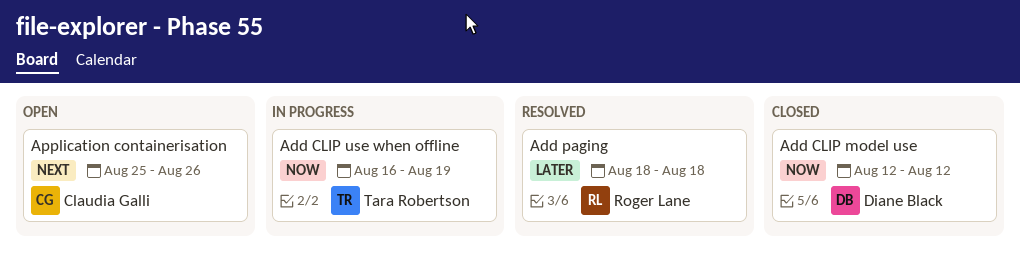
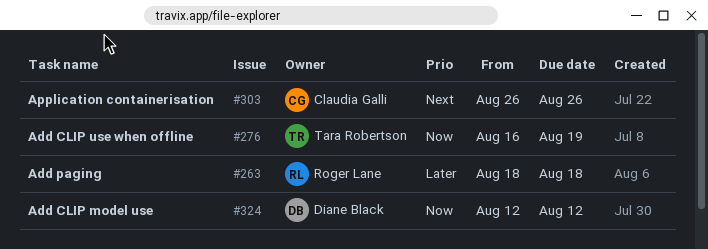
Application containerisation, start: Aug 25 -> Aug 26

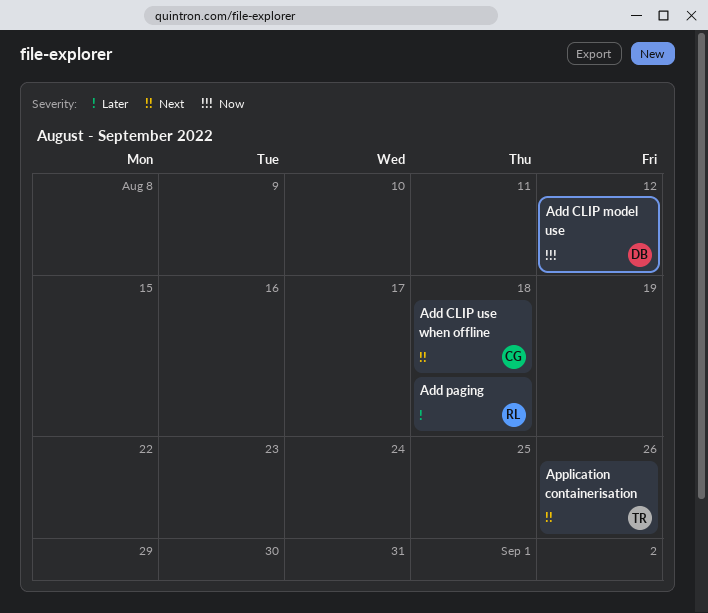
Add CLIP use when offline, owner: Tara Robertson -> Claudia Galli
Add CLIP use when offline, priority: Now -> Next
Add CLIP use when offline, due: Aug 19 -> Aug 18
Application containerisation, owner: Claudia Galli -> Tara Robertson

